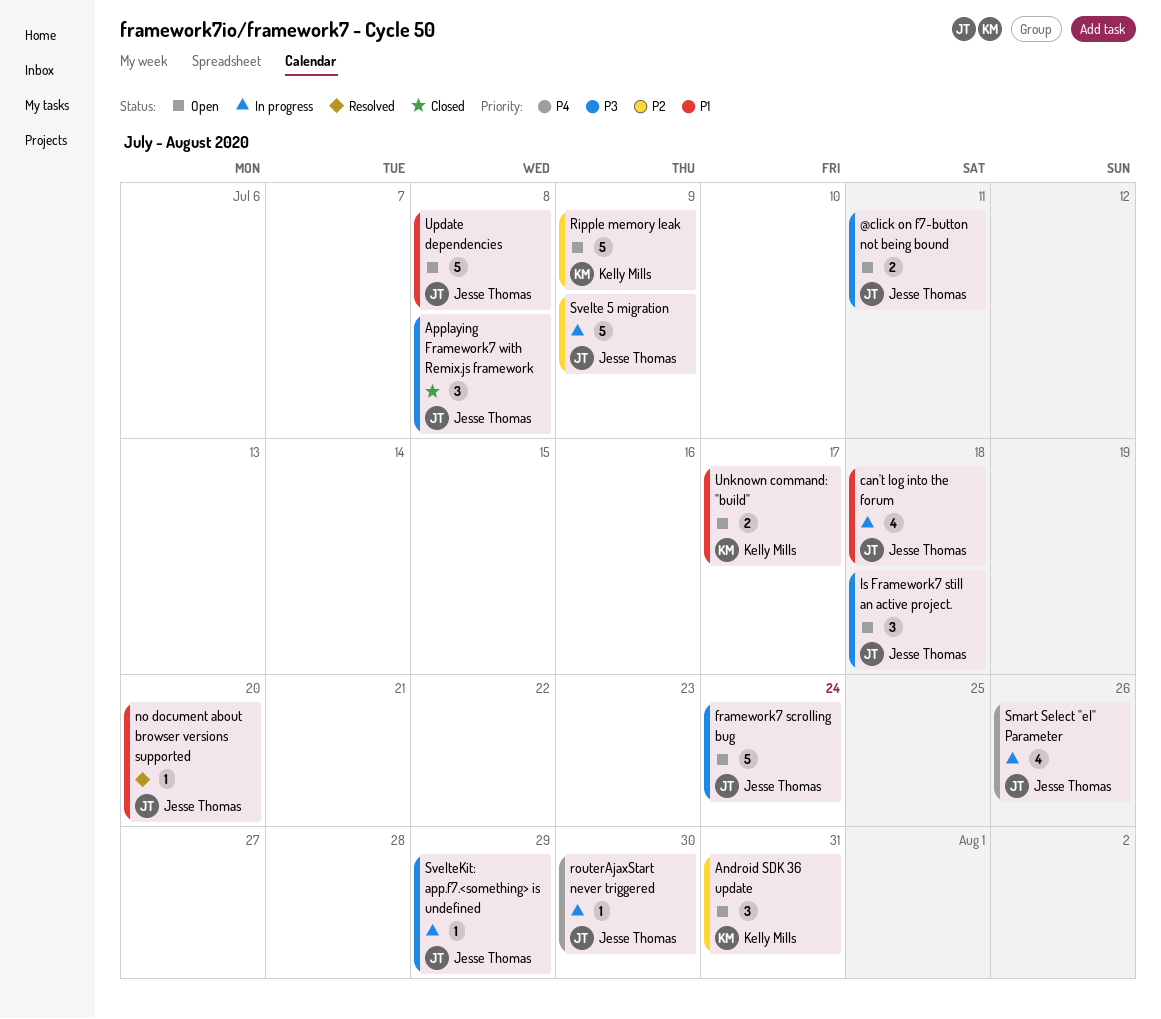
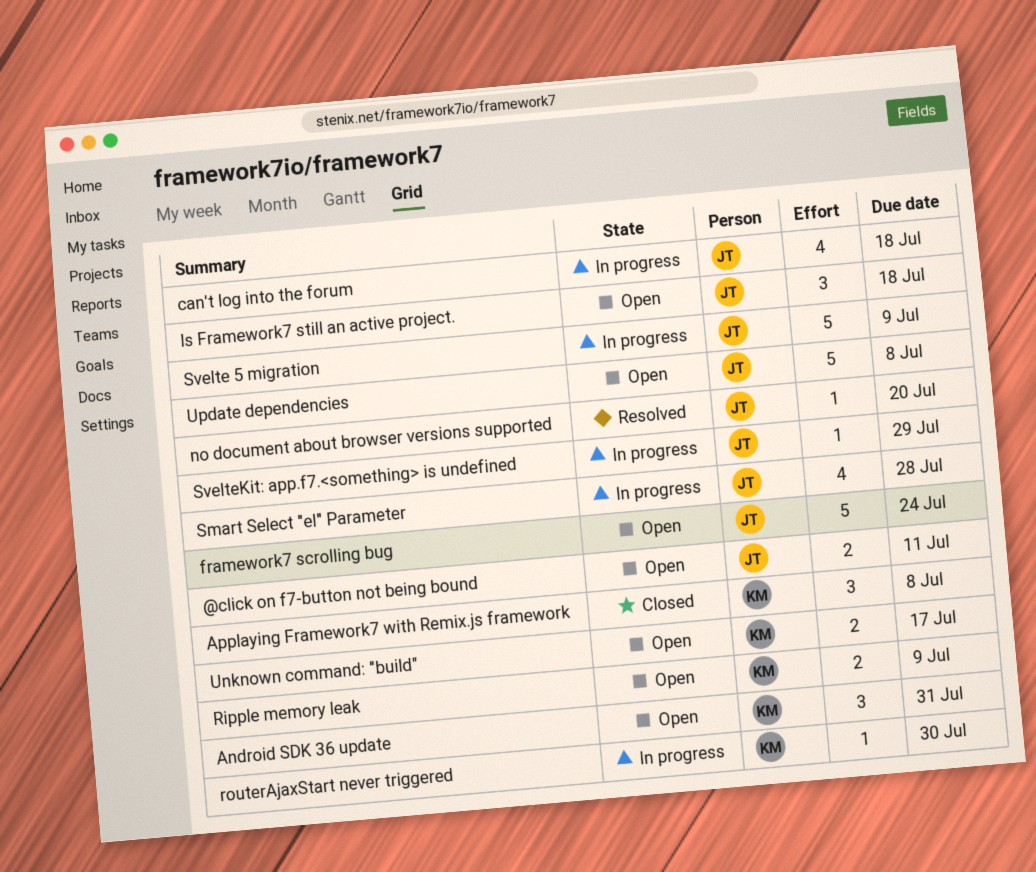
Applaying Framework7 with Remix.js framework, owner: Jesse Thomas -> Kelly Mills
Ripple memory leak, estimate: 5 -> 2
routerAjaxStart never triggered, owner: Jesse Thomas -> Kelly Mills
Smart Select "el" Parameter, due: Jul 26 -> Jul 28

